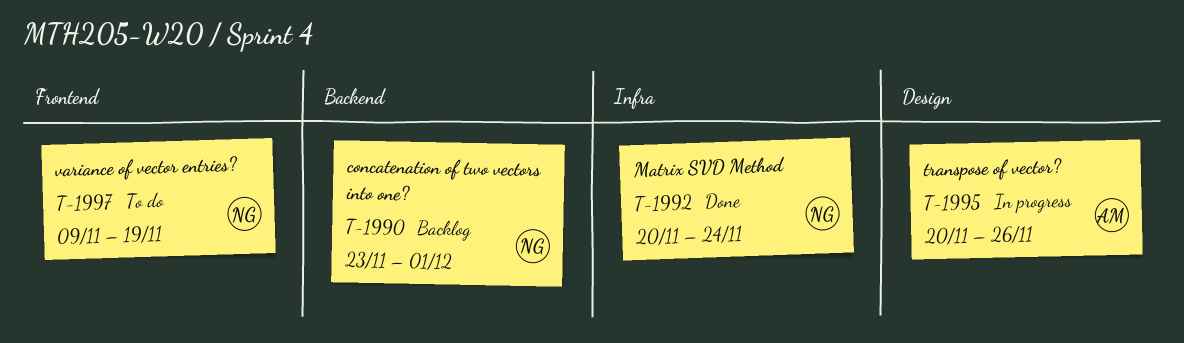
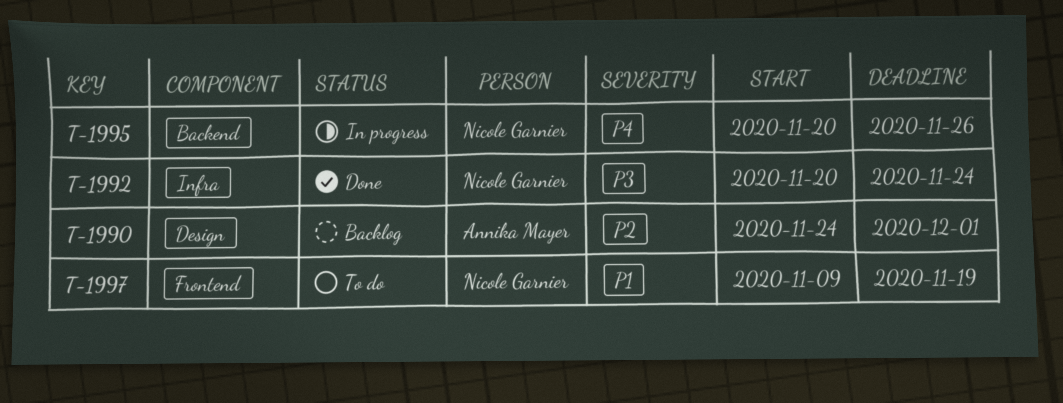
T-1990, owner: Nicole Garnier -> Annika Mayer
T-1990, label: Backend -> Design
T-1990, start: Nov 23 -> Nov 24
T-1995, owner: Annika Mayer -> Nicole Garnier
T-1995, label: Design -> Backend

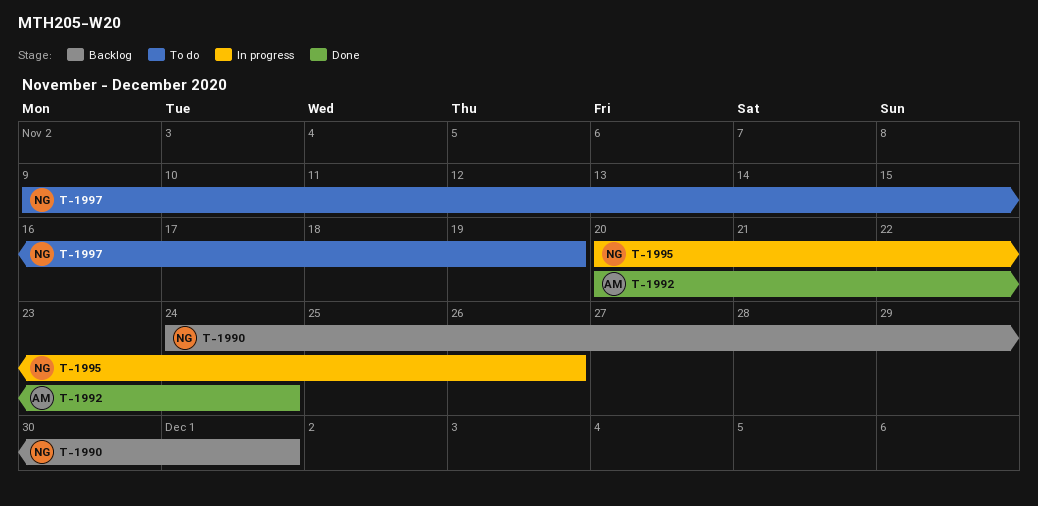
T-1990, owner: Annika Mayer -> Nicole Garnier
T-1992, owner: Nicole Garnier -> Annika Mayer

